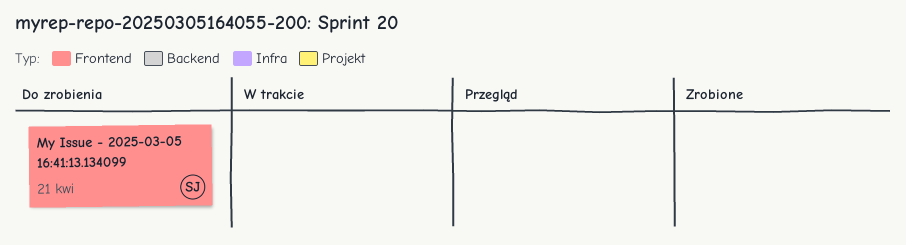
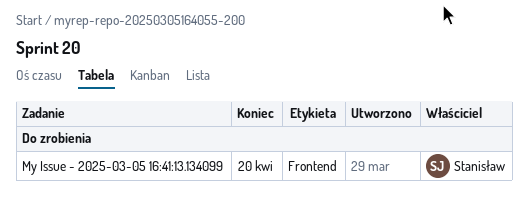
My Issue - 2025-03-05 16:41:13.134099, due: Apr 21 -> Apr 20

